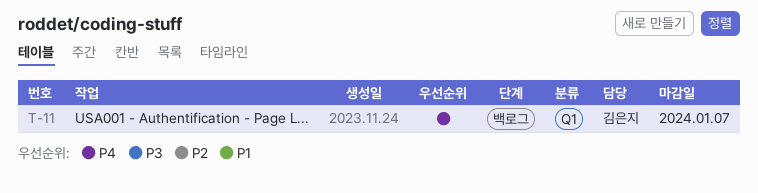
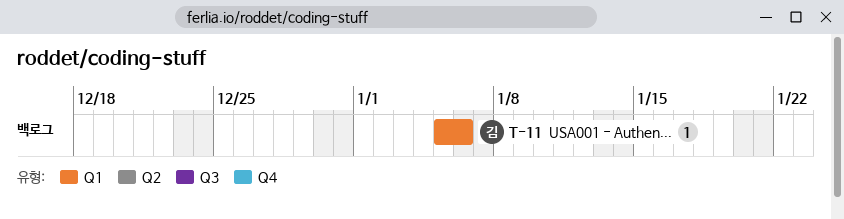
T-11, due: Jan 7 -> Jan 6

